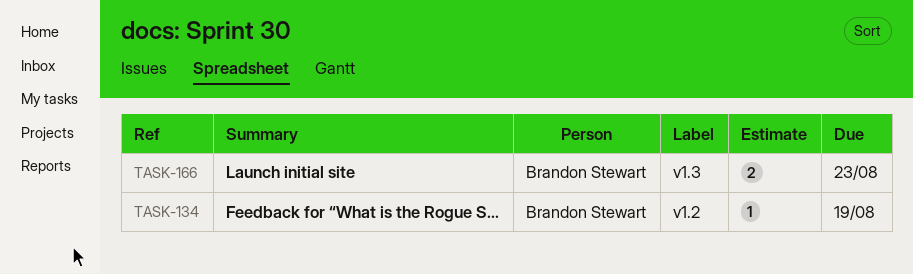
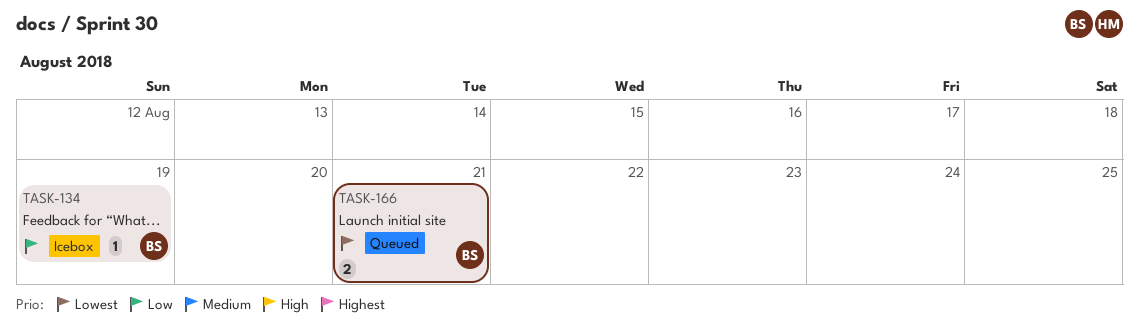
TASK-166, due: Aug 23 -> Aug 21

